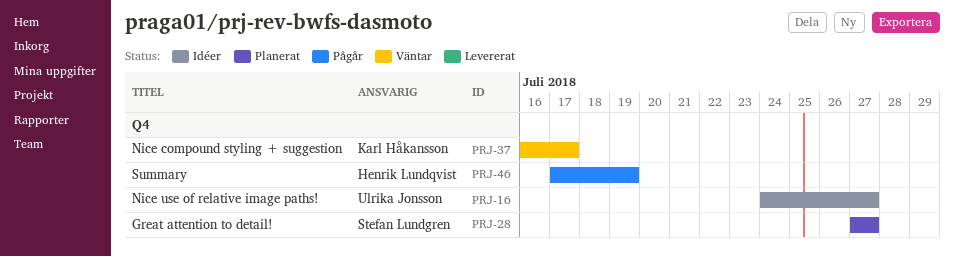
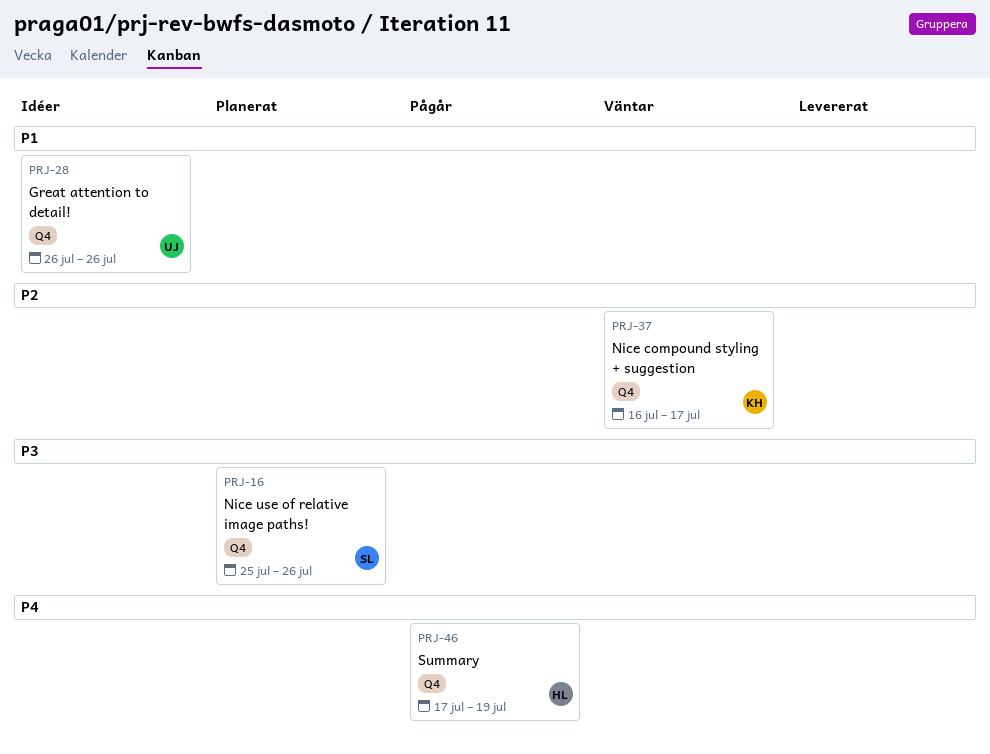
PRJ-16, status: Idéer -> Planerat
PRJ-16, owner: Ulrika Jonsson -> Stefan Lundgren
PRJ-16, start: Jul 24 -> Jul 25
PRJ-16, due: Jul 27 -> Jul 26
PRJ-28, status: Planerat -> Idéer
PRJ-28, owner: Stefan Lundgren -> Ulrika Jonsson
PRJ-28, start: Jul 27 -> Jul 26
PRJ-28, due: Jul 27 -> Jul 26

